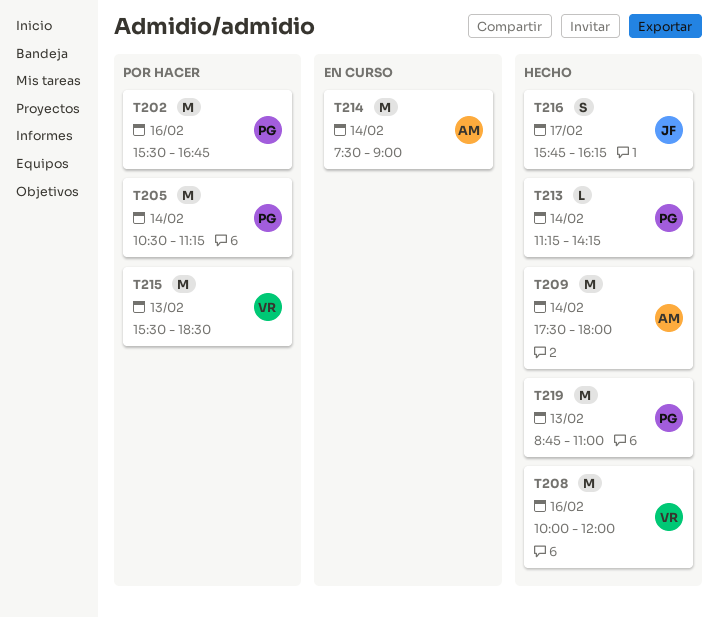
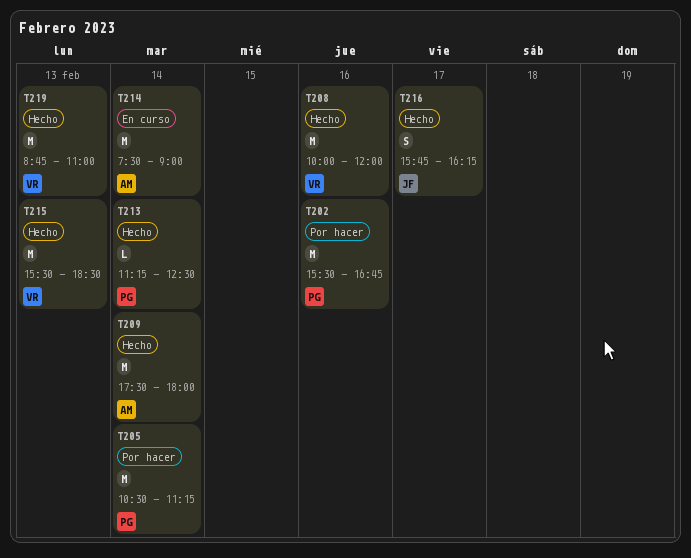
T213, ends: 14:15 -> 12:30
T215, status: Por hacer -> Hecho
T219, owner: PG -> VR

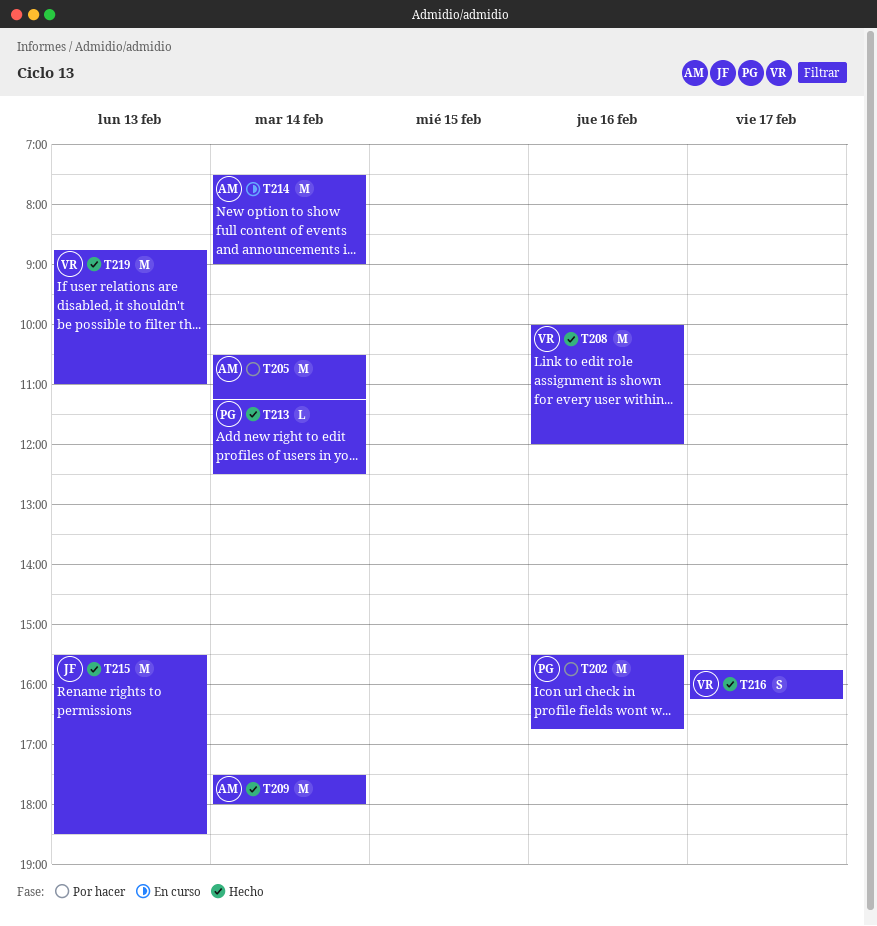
T205, owner: PG -> AM
T215, owner: VR -> JF
T216, owner: JF -> VR

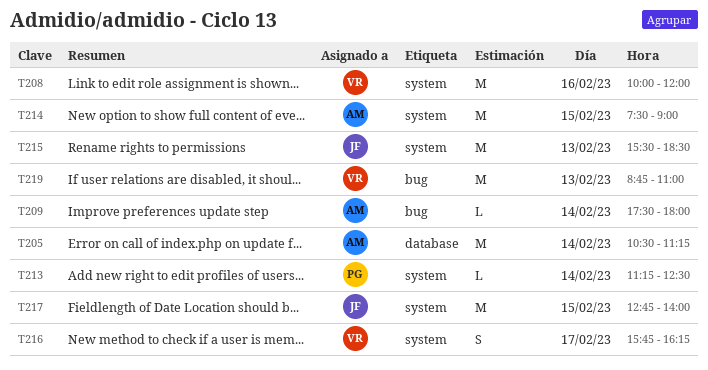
T202: present -> none
T209, estimate: M -> L
T214, day: Feb 14 -> Feb 15
T217: none -> present

